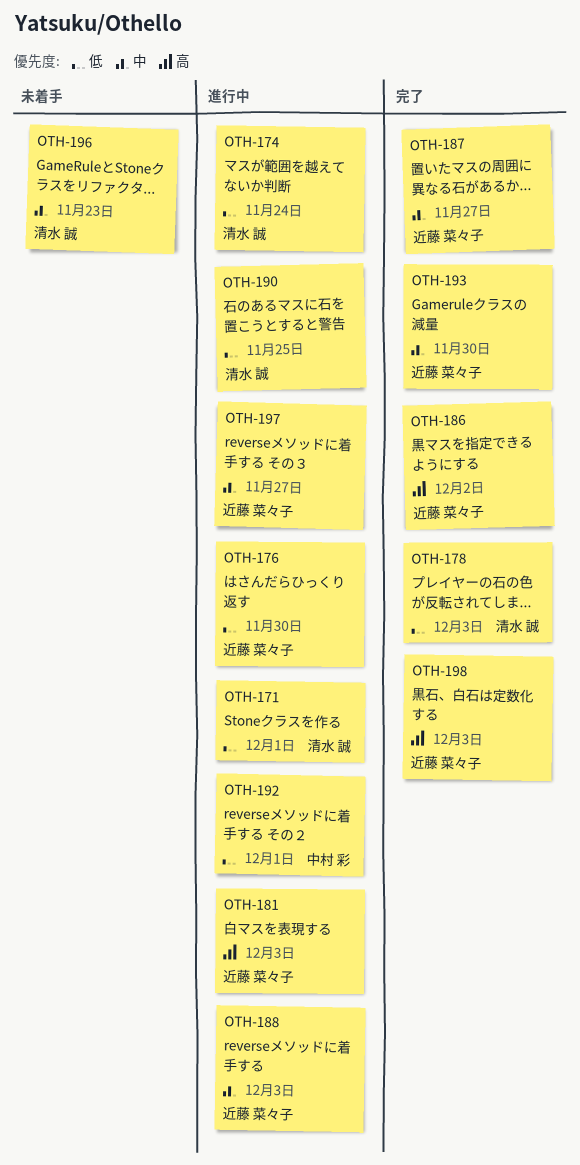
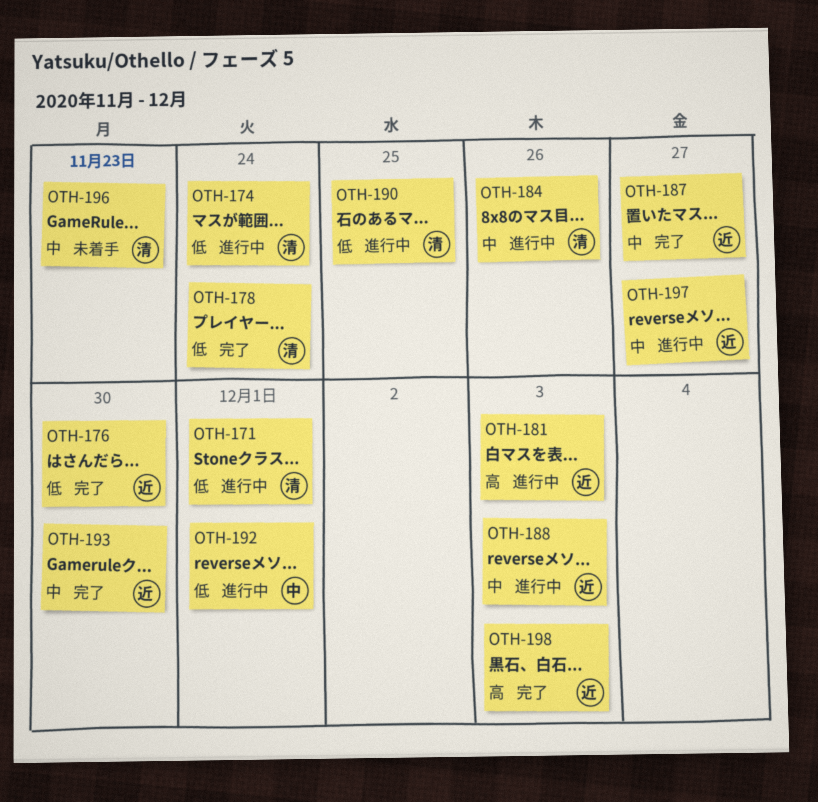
OTH-176, status: 進行中 -> 完了
OTH-178, due: Dec 3 -> Nov 24
OTH-184: none -> present
OTH-186: present -> none

